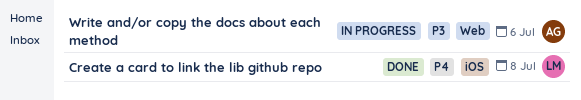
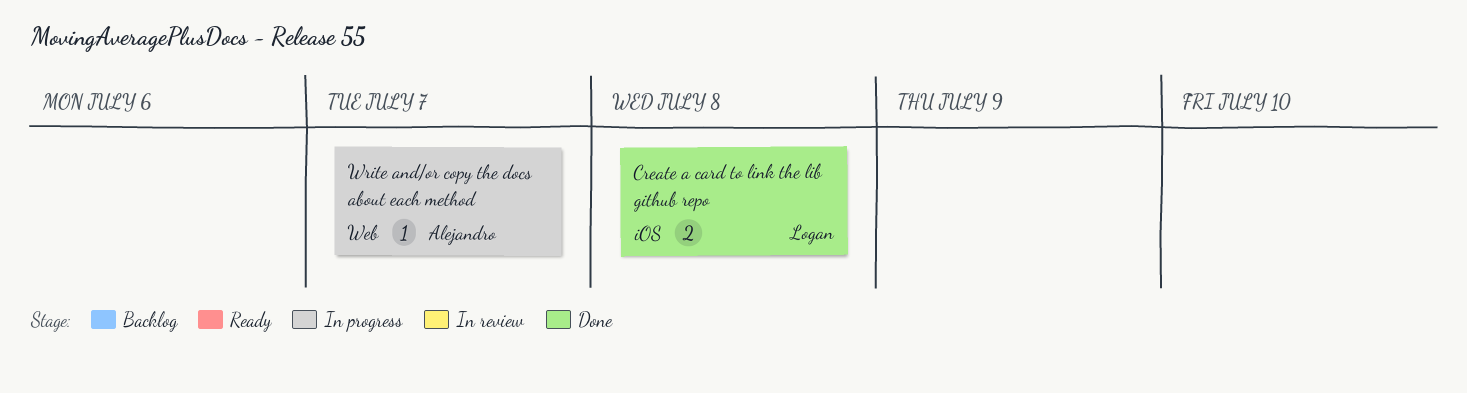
Write and/or copy the docs about each method, due: Jul 6 -> Jul 7

